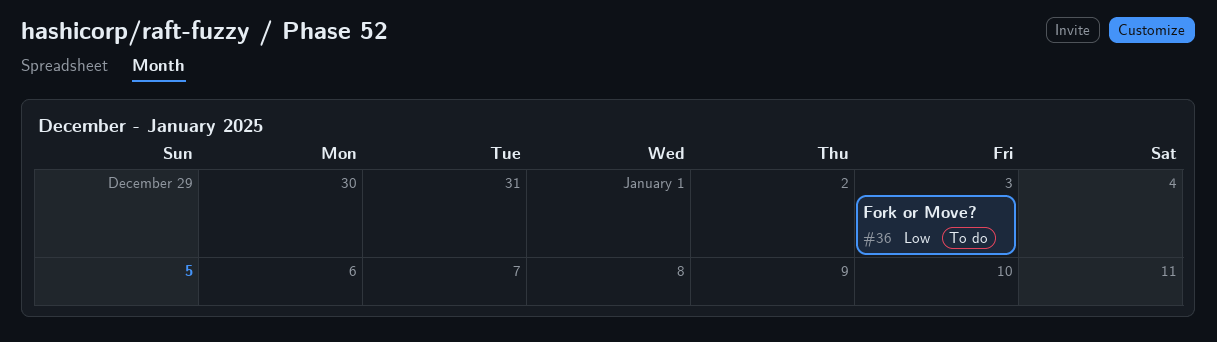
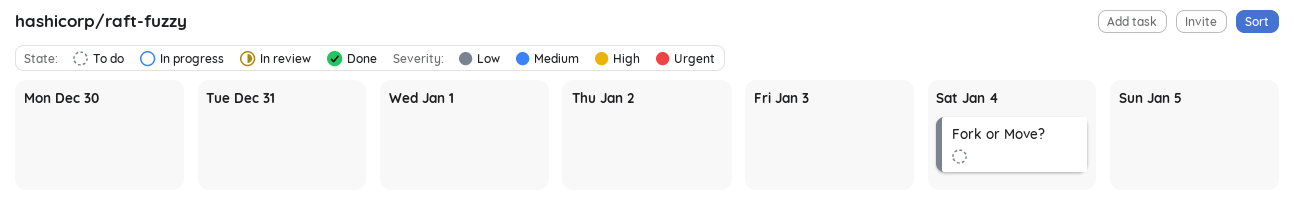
Fork or Move?, due: Jan 3 -> Jan 4

